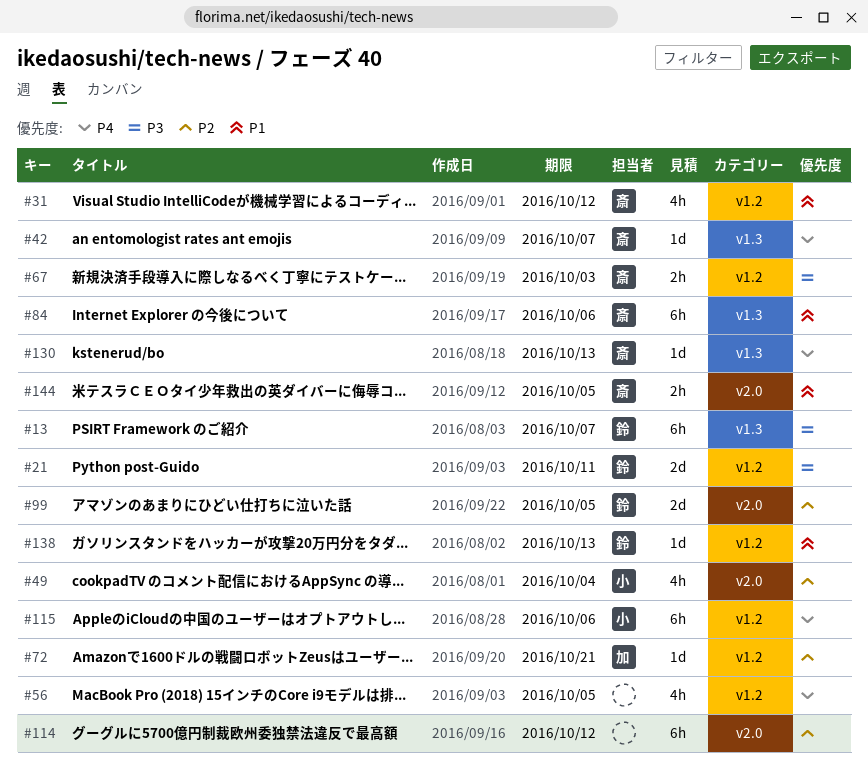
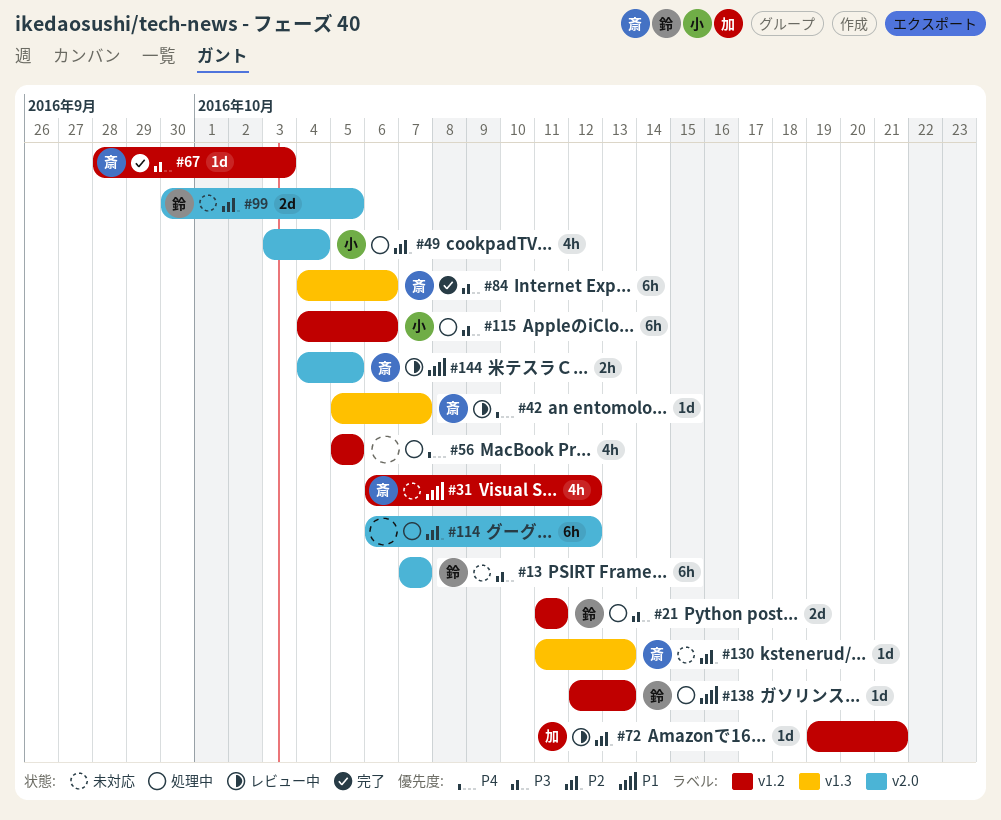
#13, label: v1.3 -> v2.0
#67, estimate: 2h -> 1d
#84, priority: P1 -> P3
#115, priority: P4 -> P3
#130, priority: P4 -> P2

